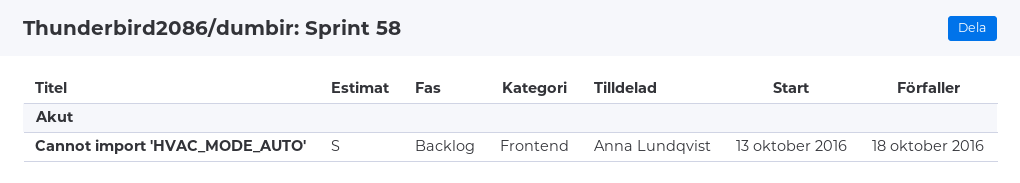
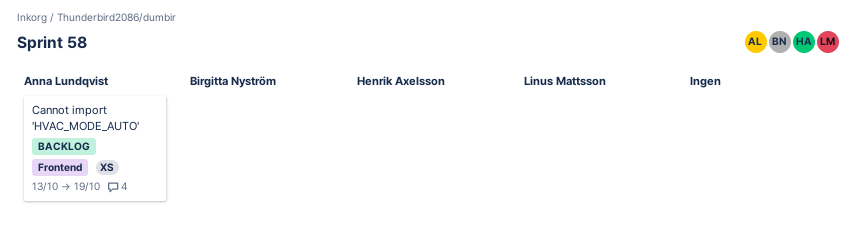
Cannot import 'HVAC_MODE_AUTO', estimate: S -> XS
Cannot import 'HVAC_MODE_AUTO', due: Oct 18 -> Oct 19

